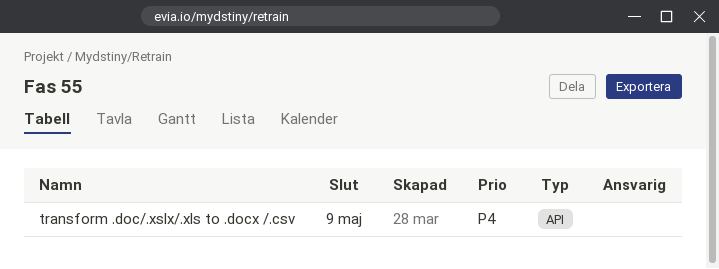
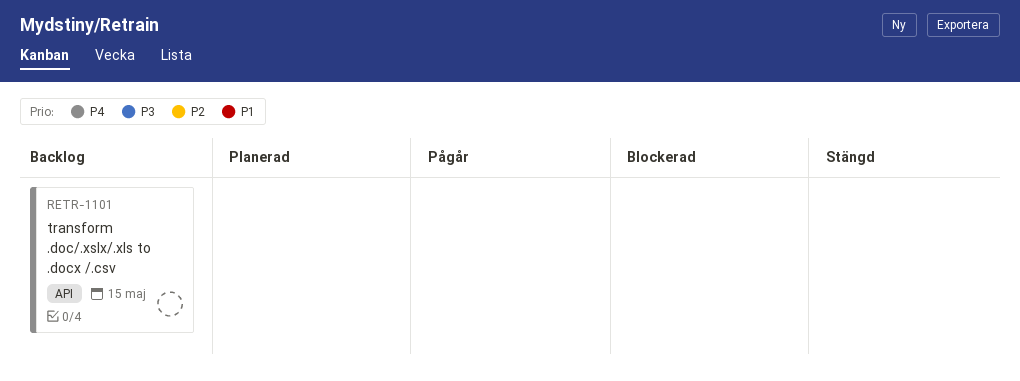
transform .doc/.xslx/.xls to .docx /.csv, due: May 9 -> May 15

